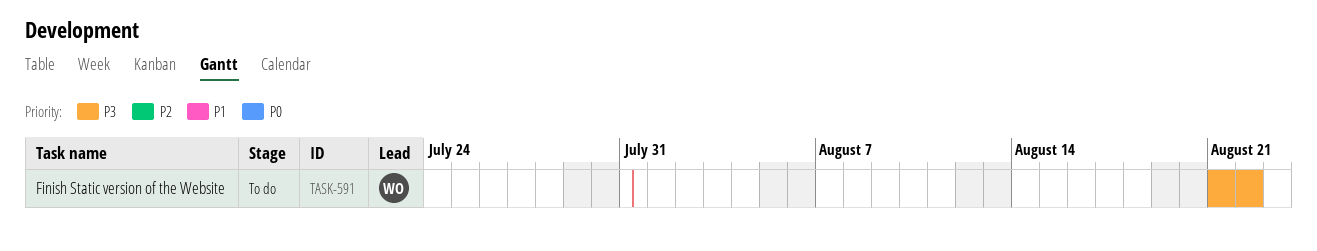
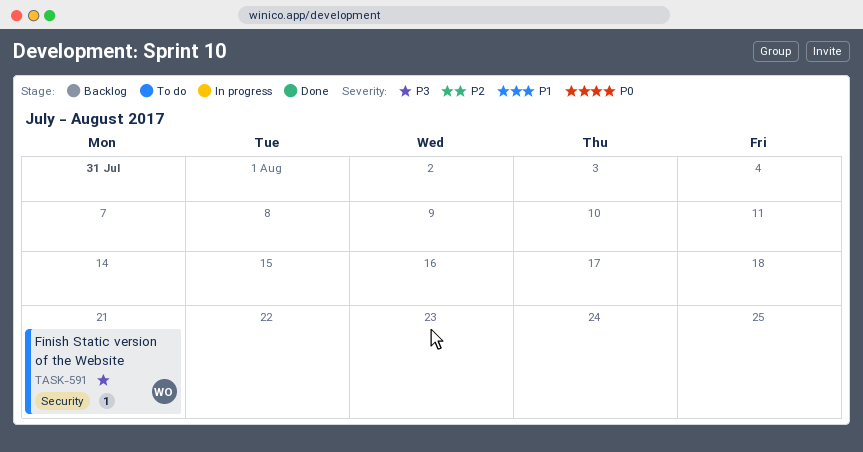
TASK-591, due: Aug 22 -> Aug 21

